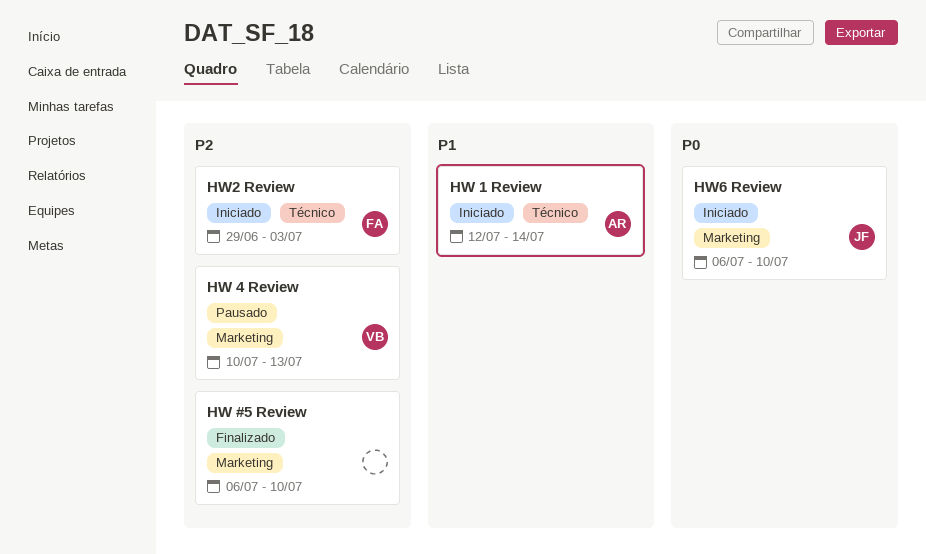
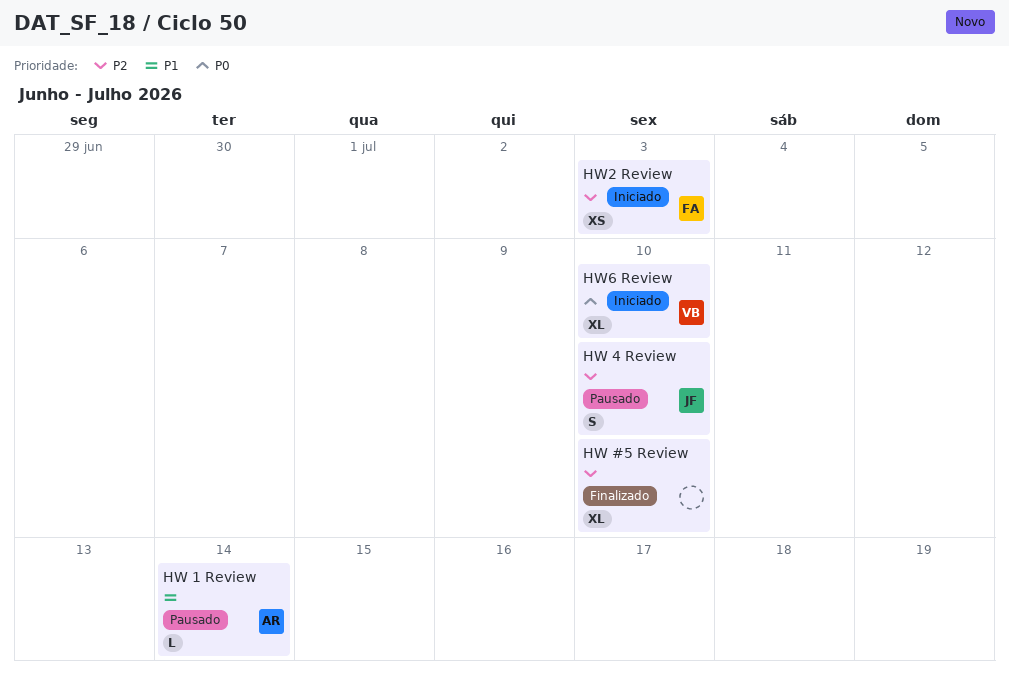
HW 1 Review, status: Iniciado -> Pausado
HW 4 Review, owner: VB -> JF
HW 4 Review, due: Jul 13 -> Jul 10
HW6 Review, owner: JF -> VB

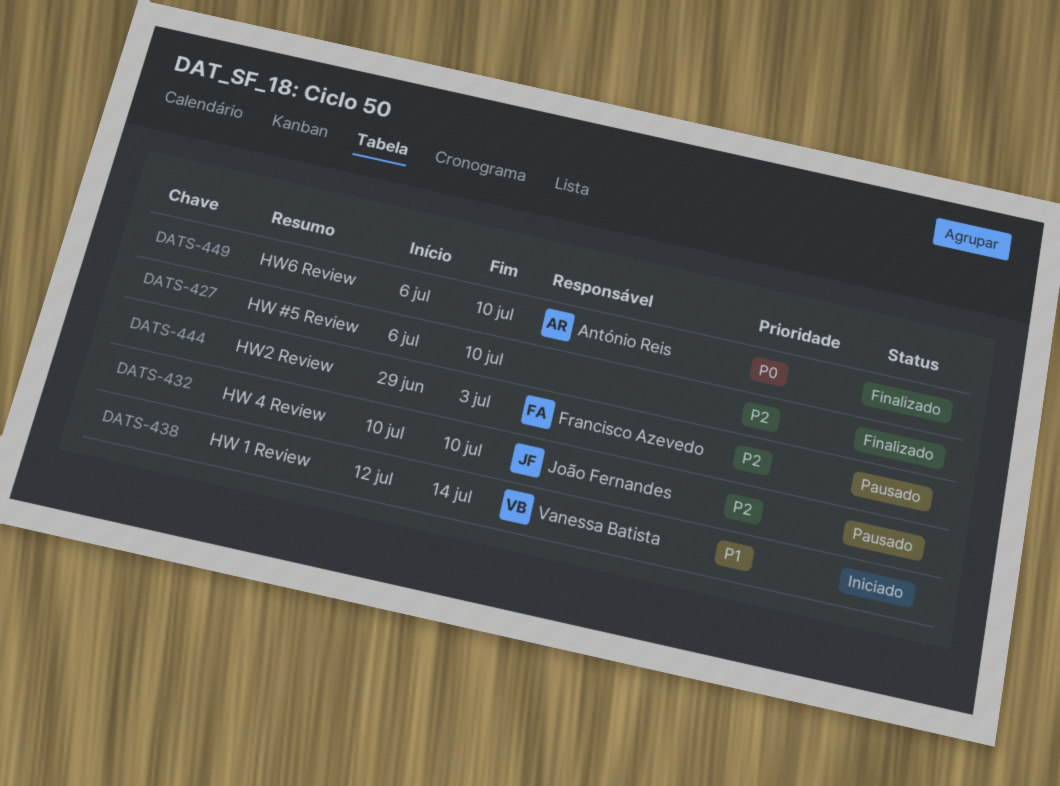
HW 1 Review, status: Pausado -> Iniciado
HW 1 Review, owner: António Reis -> Vanessa Batista
HW2 Review, status: Iniciado -> Pausado
HW6 Review, status: Iniciado -> Finalizado
HW6 Review, owner: Vanessa Batista -> António Reis

